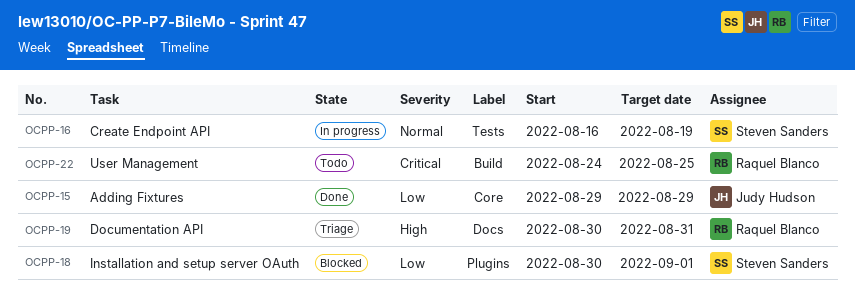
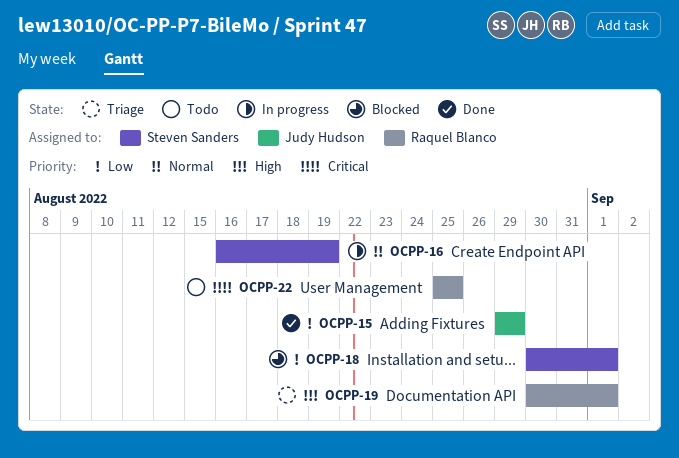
OCPP-19, due: Aug 31 -> Sep 1
OCPP-22, start: Aug 24 -> Aug 25

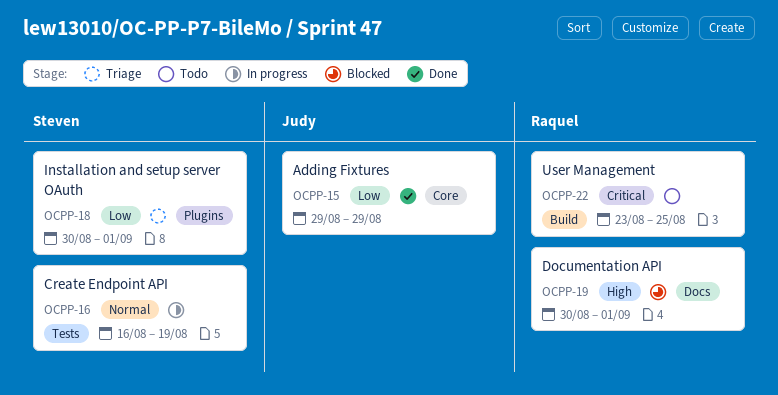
OCPP-18, status: Blocked -> Triage
OCPP-19, status: Triage -> Blocked
OCPP-22, start: Aug 25 -> Aug 23

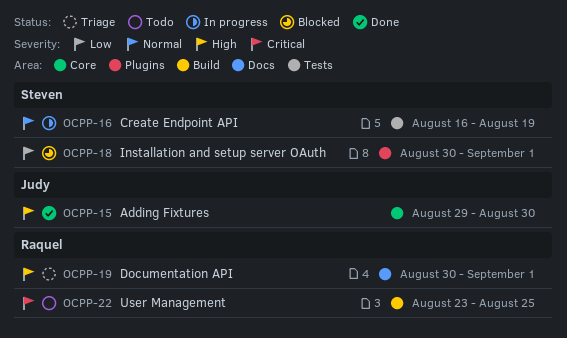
OCPP-15, priority: Low -> High
OCPP-15, due: Aug 29 -> Aug 30
OCPP-18, status: Triage -> Blocked
OCPP-19, status: Blocked -> Triage

